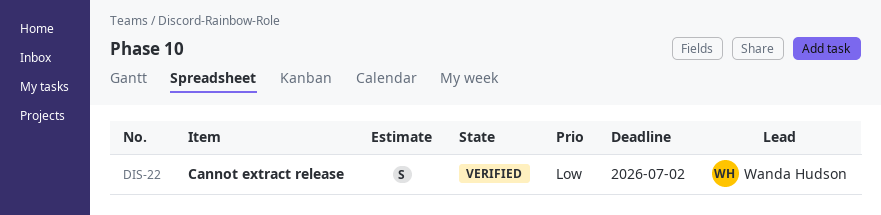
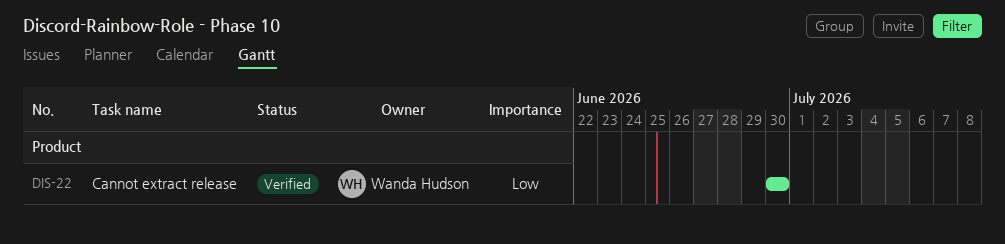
DIS-22, due: Jul 2 -> Jun 30

